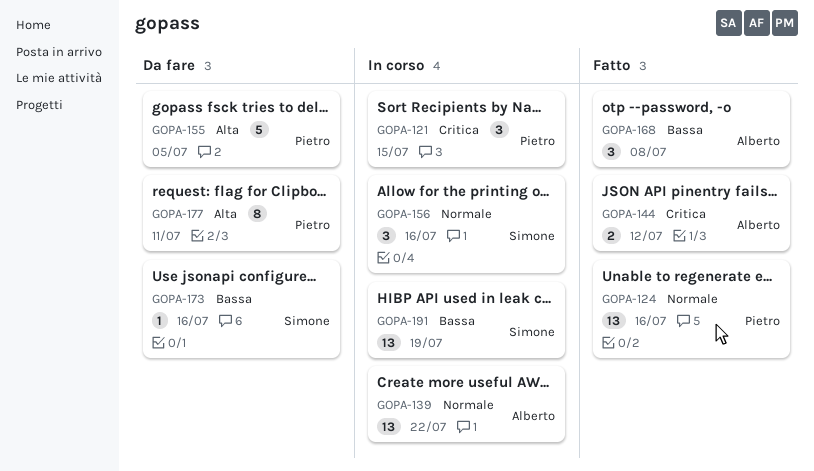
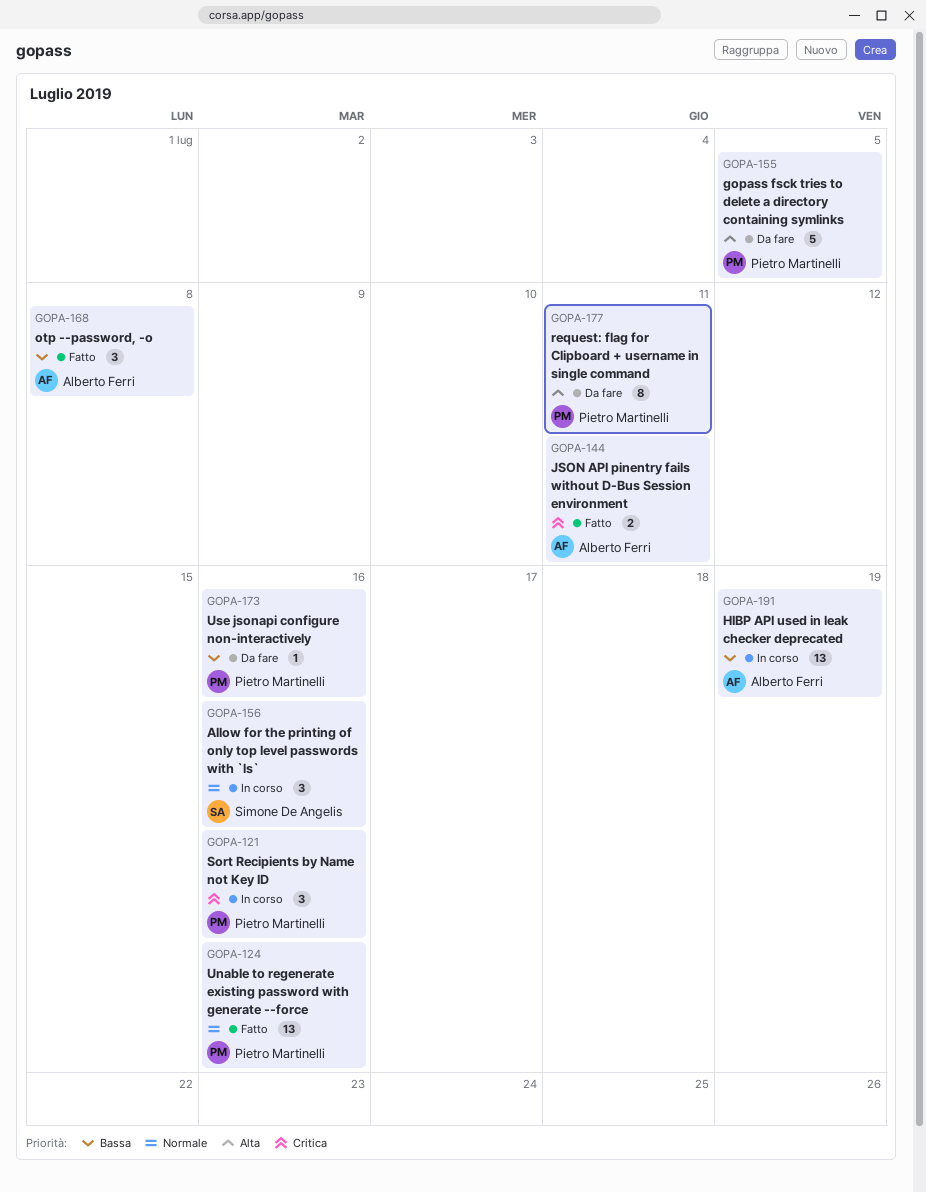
GOPA-121, due: Jul 15 -> Jul 16
GOPA-139: present -> none
GOPA-144, due: Jul 12 -> Jul 11
GOPA-173, owner: Simone De Angelis -> Pietro Martinelli
GOPA-191, owner: Simone De Angelis -> Alberto Ferri

